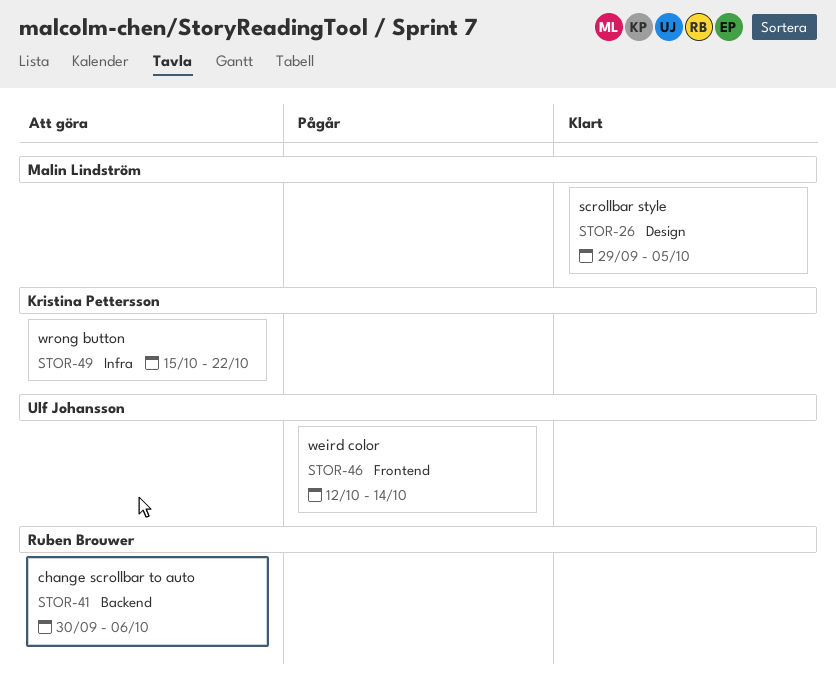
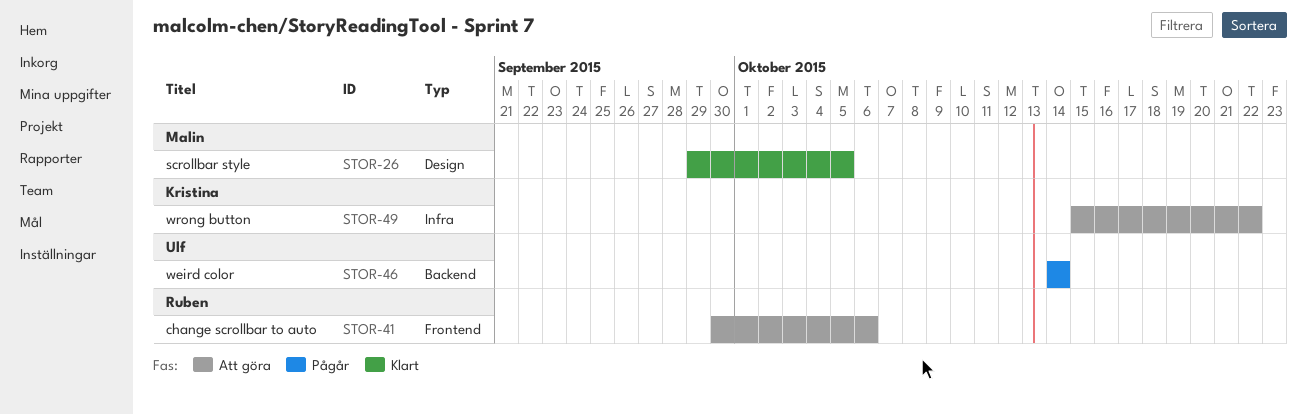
STOR-41, label: Backend -> Frontend
STOR-46, label: Frontend -> Backend
STOR-46, start: Oct 12 -> Oct 14

